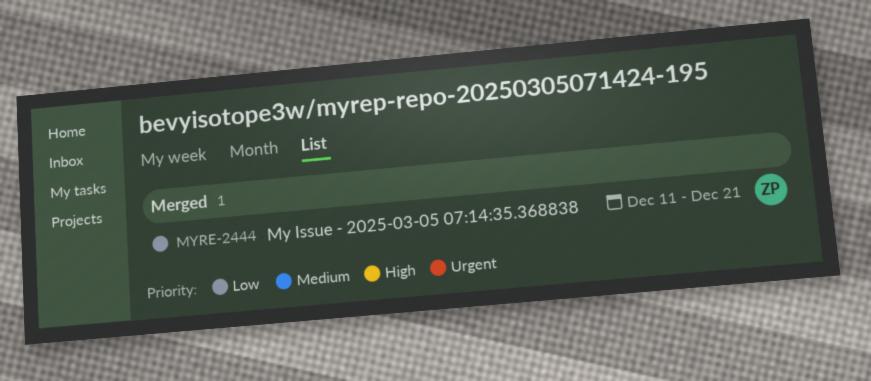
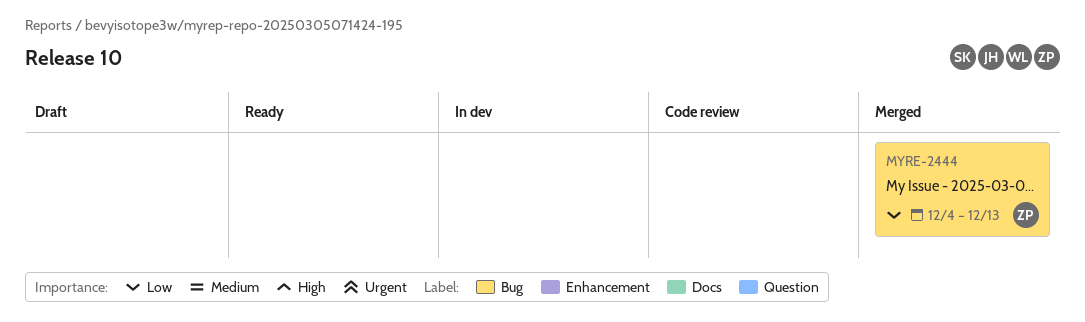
MYRE-2444, start: Dec 11 -> Dec 4
MYRE-2444, due: Dec 21 -> Dec 13

